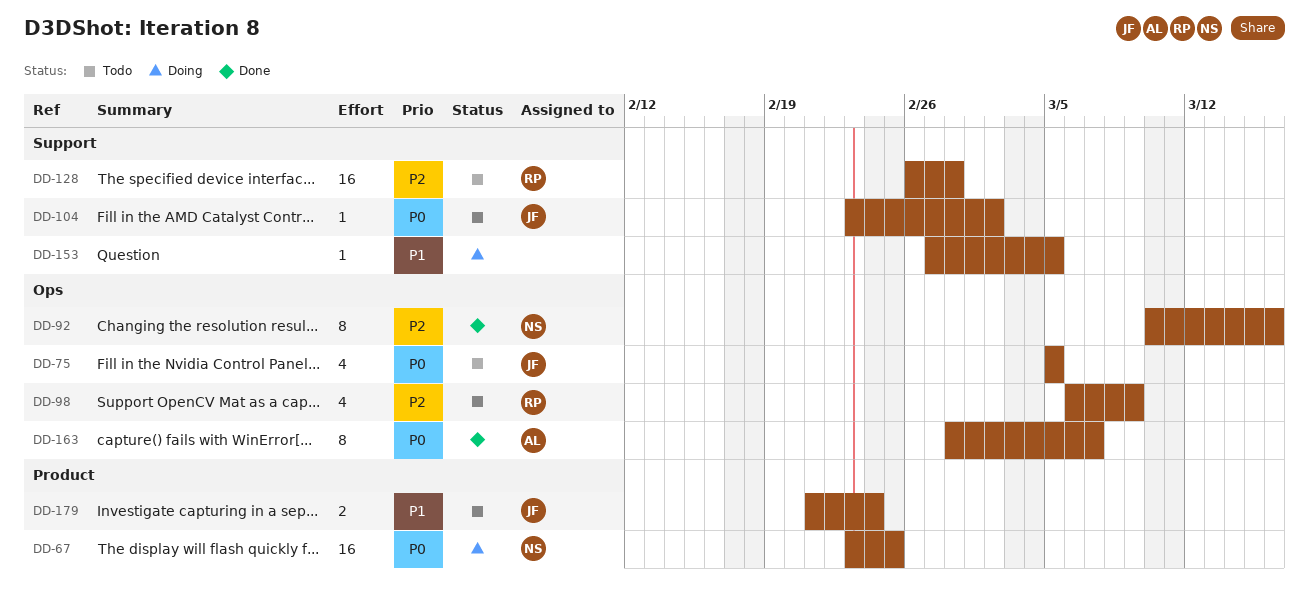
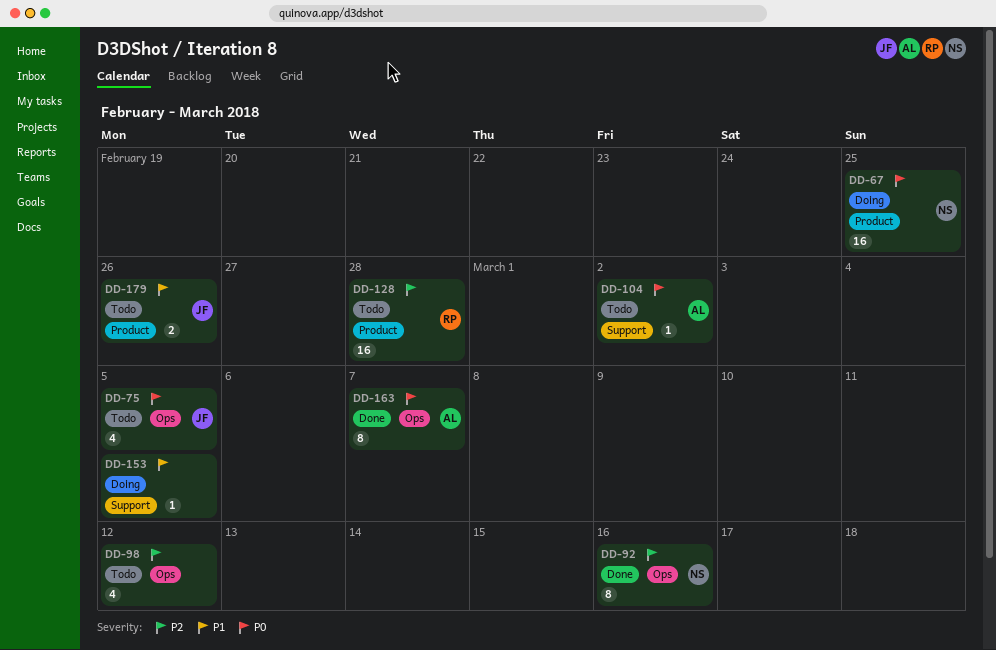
DD-98, owner: RP -> none
DD-98, due: Mar 9 -> Mar 12
DD-104, owner: JF -> AL
DD-128, label: Support -> Product
DD-179, due: Feb 24 -> Feb 26

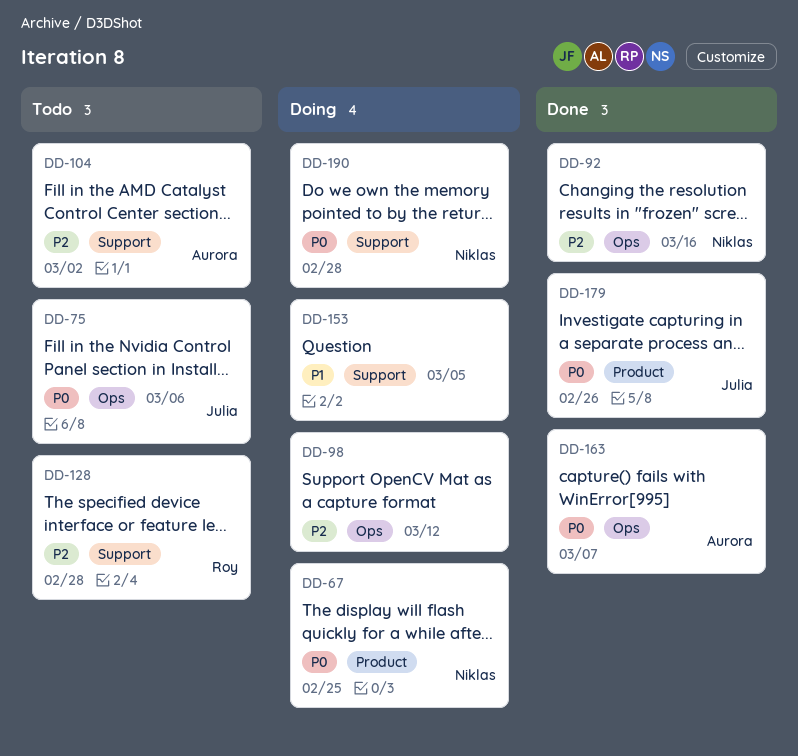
DD-75, due: Mar 5 -> Mar 6
DD-98, status: Todo -> Doing
DD-104, priority: P0 -> P2
DD-128, label: Product -> Support
DD-179, status: Todo -> Done
DD-179, priority: P1 -> P0
DD-190: none -> present

